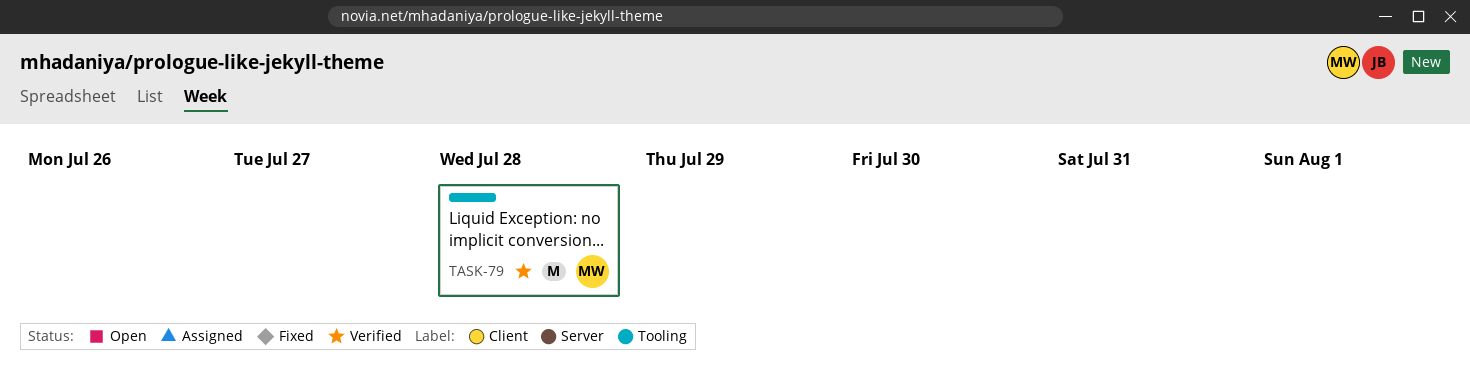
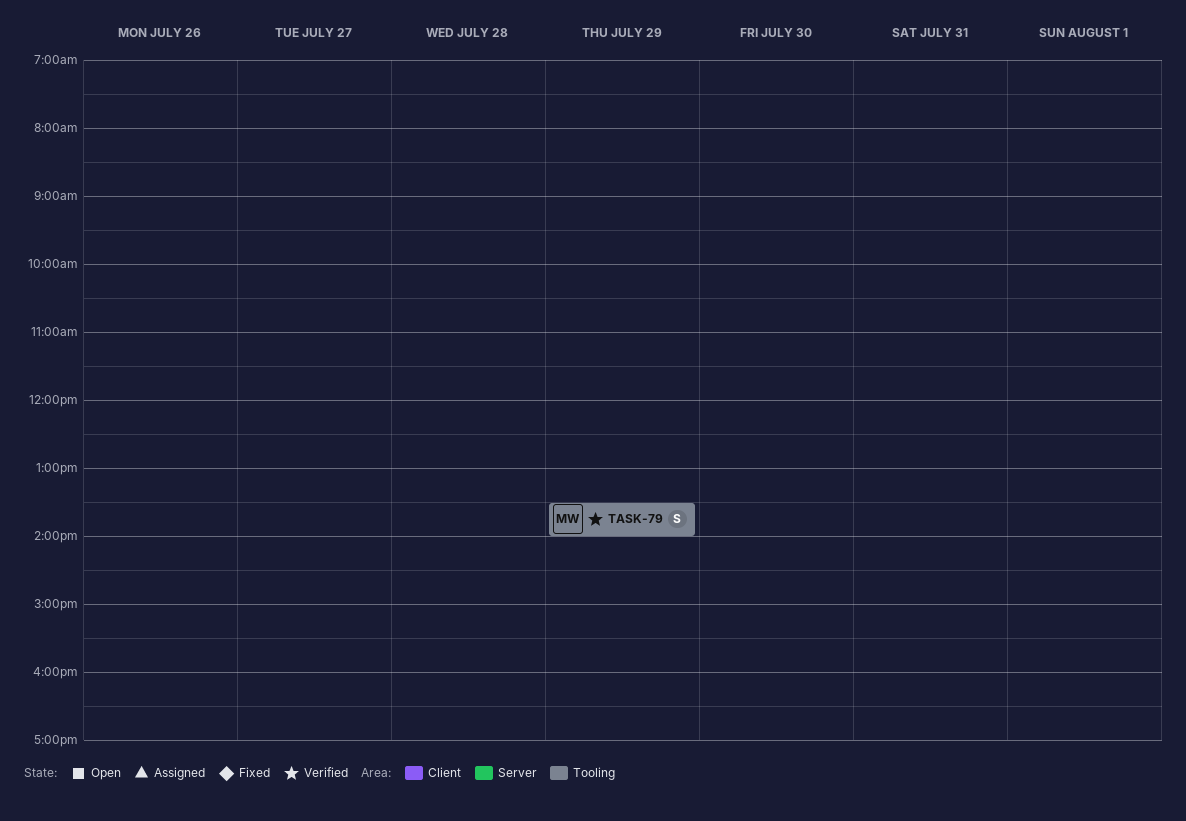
TASK-79, estimate: M -> S
TASK-79, day: Jul 28 -> Jul 29

